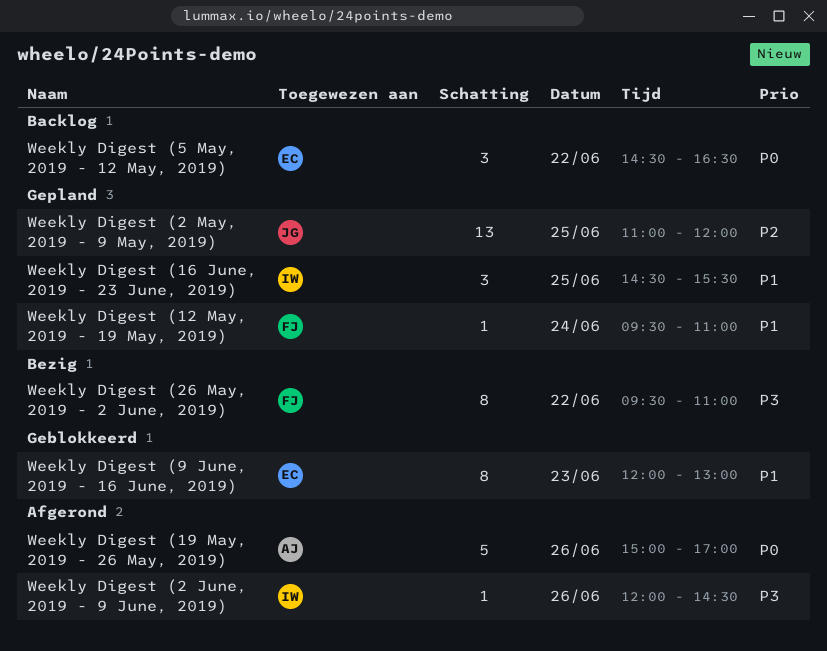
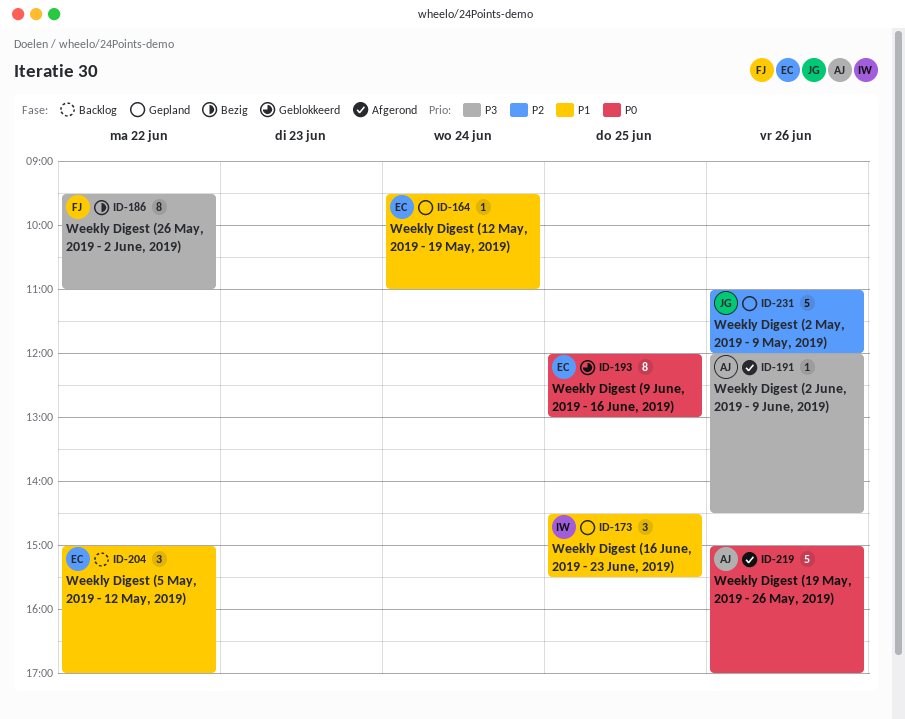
Weekly Digest (12 May, 2019 - 19 May, 2019), owner: FJ -> EC
Weekly Digest (2 June, 2019 - 9 June, 2019), owner: IW -> AJ
Weekly Digest (2 May, 2019 - 9 May, 2019), estimate: 13 -> 5
Weekly Digest (2 May, 2019 - 9 May, 2019), day: Jun 25 -> Jun 26
Weekly Digest (5 May, 2019 - 12 May, 2019), priority: P0 -> P1
Weekly Digest (5 May, 2019 - 12 May, 2019), begins: 14:30 -> 15:00
Weekly Digest (5 May, 2019 - 12 May, 2019), ends: 16:30 -> 17:00
Weekly Digest (9 June, 2019 - 16 June, 2019), priority: P1 -> P0
Weekly Digest (9 June, 2019 - 16 June, 2019), day: Jun 23 -> Jun 25

